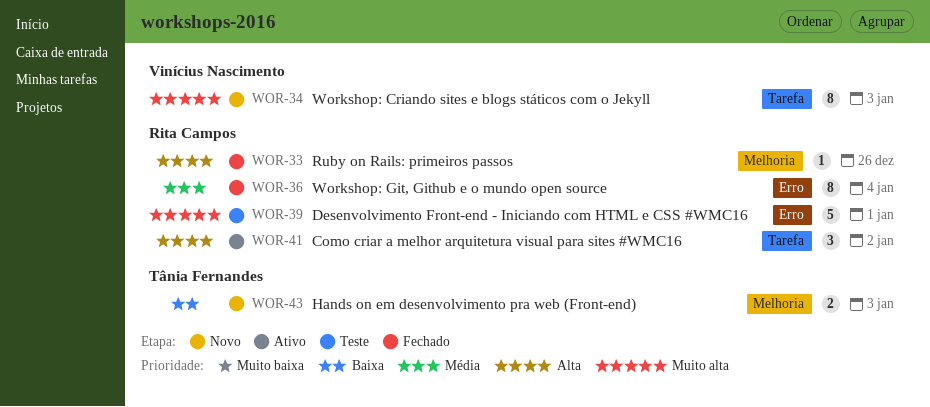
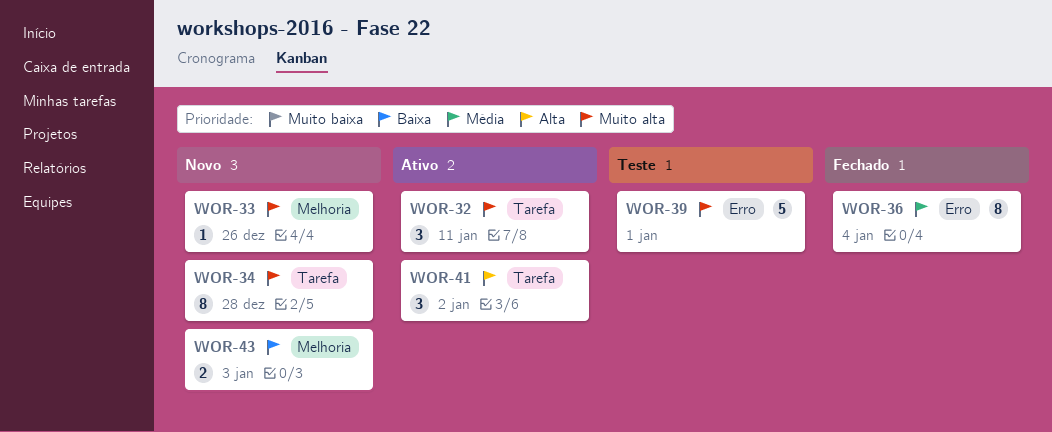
WOR-32: none -> present
WOR-33, status: Fechado -> Novo
WOR-33, priority: Alta -> Muito alta
WOR-34, due: Jan 3 -> Dec 28

